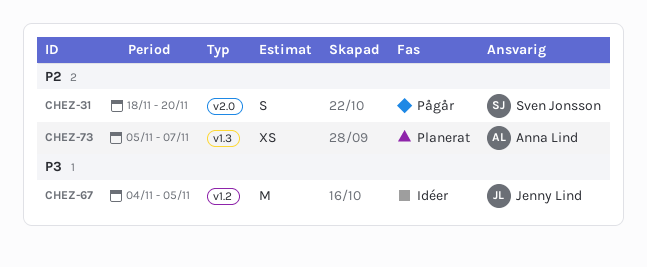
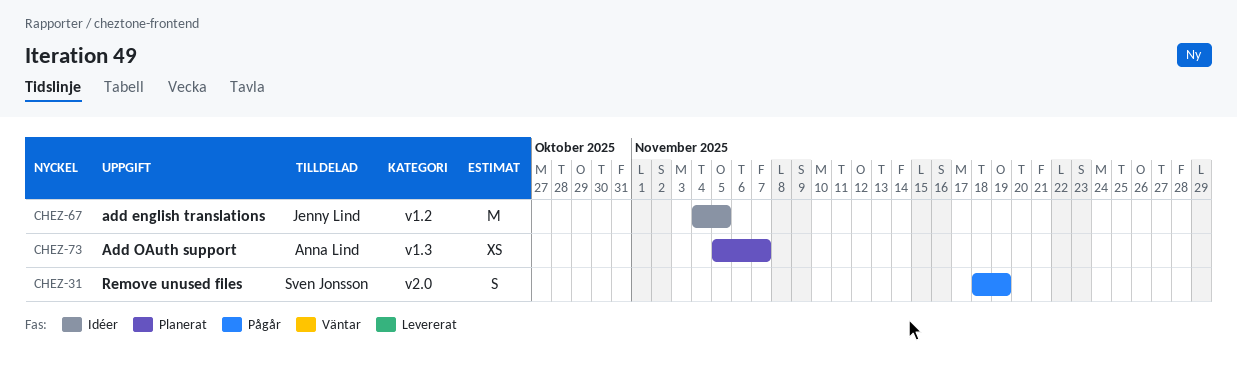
CHEZ-31, due: Nov 20 -> Nov 19

